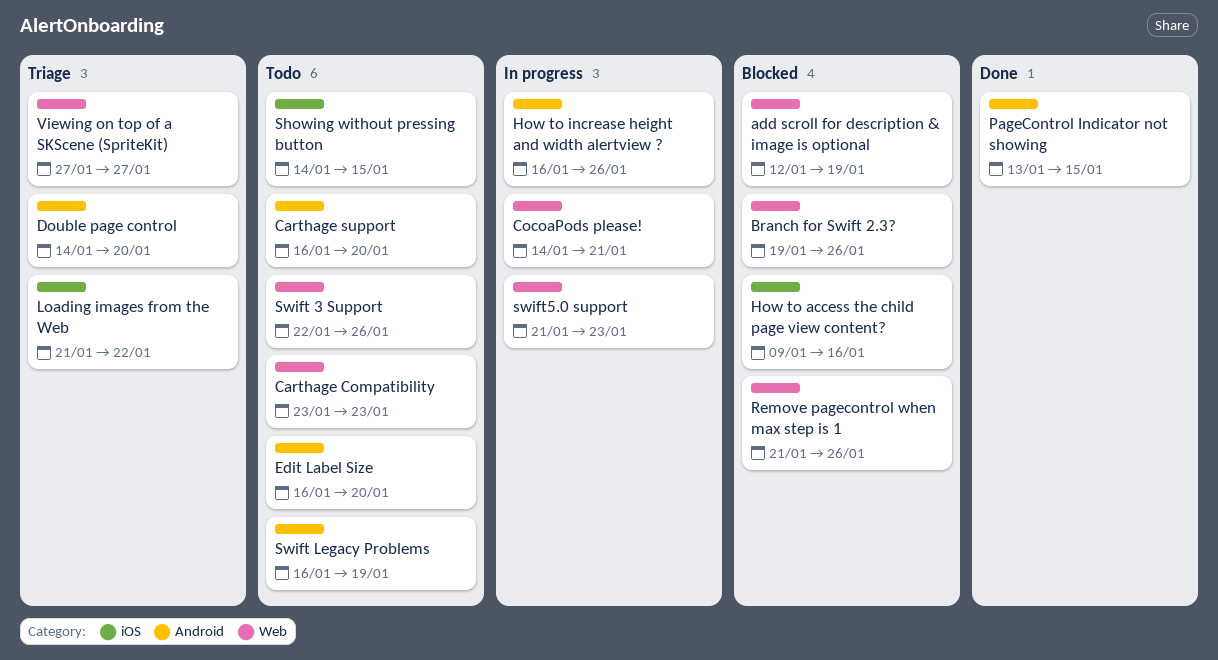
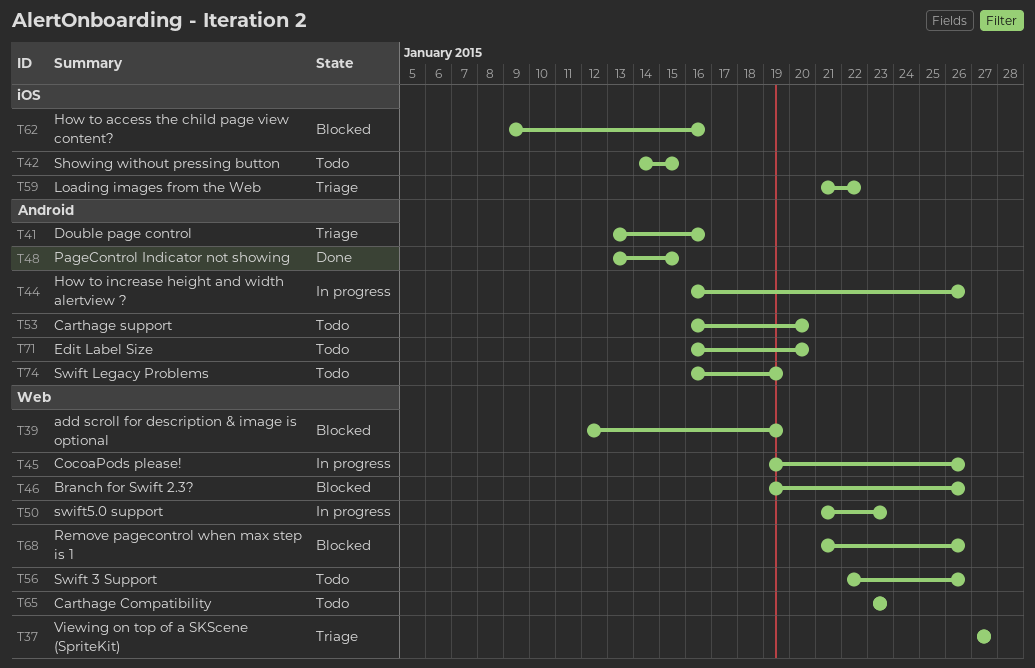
CocoaPods please!, start: Jan 14 -> Jan 19
CocoaPods please!, due: Jan 21 -> Jan 26
Double page control, start: Jan 14 -> Jan 13
Double page control, due: Jan 20 -> Jan 16

